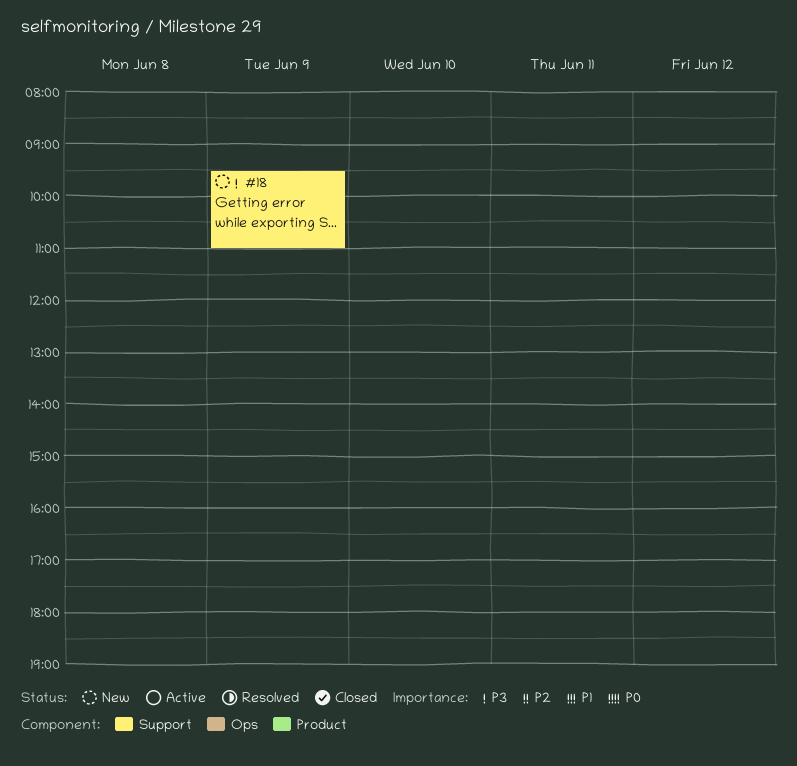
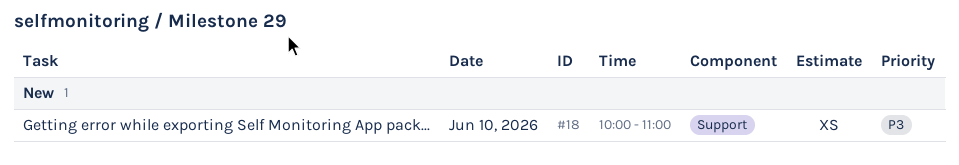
#18, day: Jun 9 -> Jun 10
#18, begins: 09:30 -> 10:00

